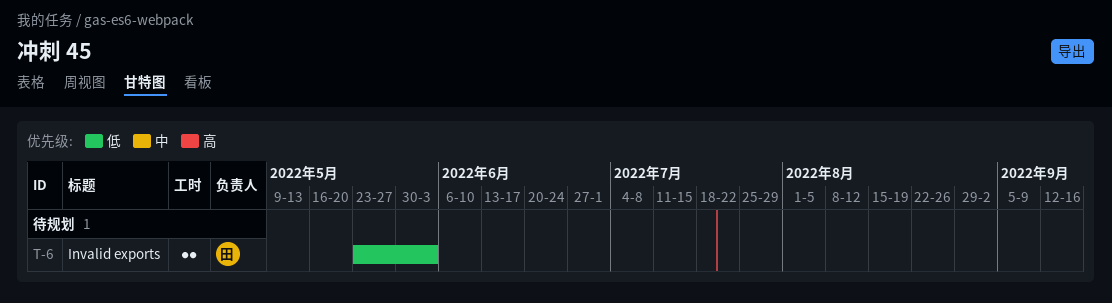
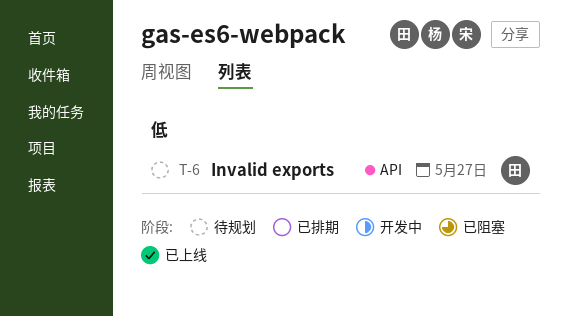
T-6, due: Jun 3 -> May 27

